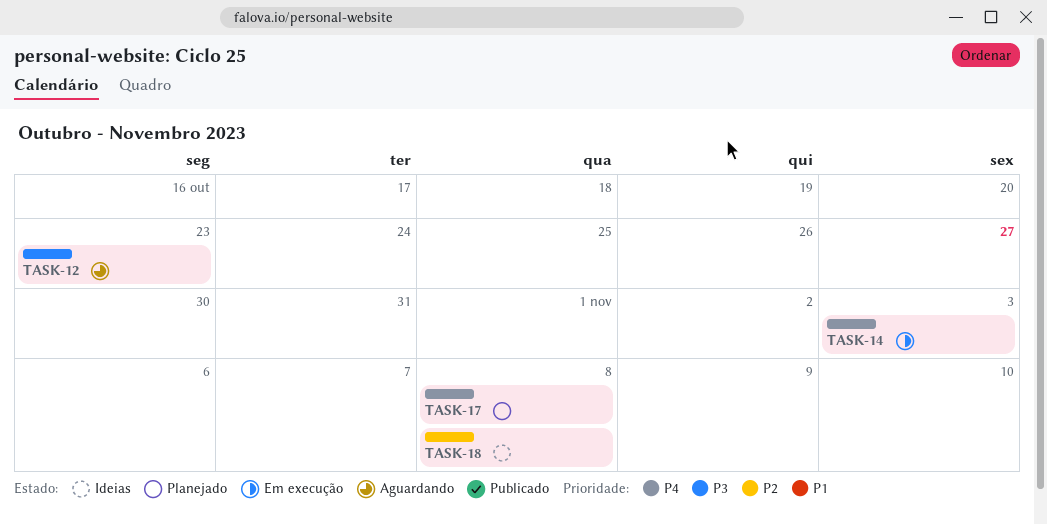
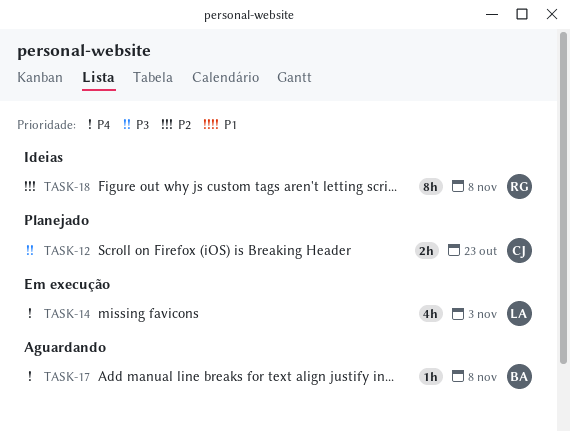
TASK-12, status: Aguardando -> Planejado
TASK-17, status: Planejado -> Aguardando

